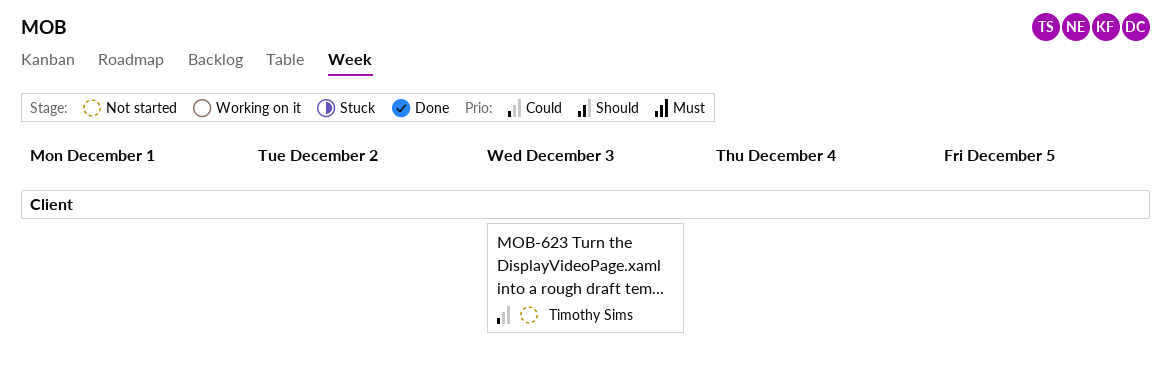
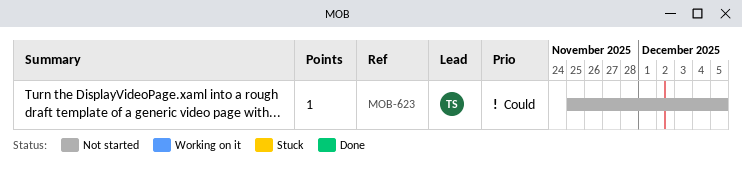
MOB-623, due: Dec 3 -> Dec 5

